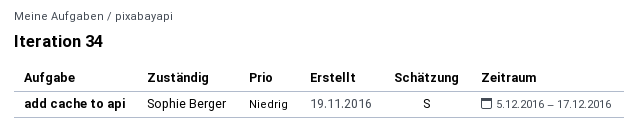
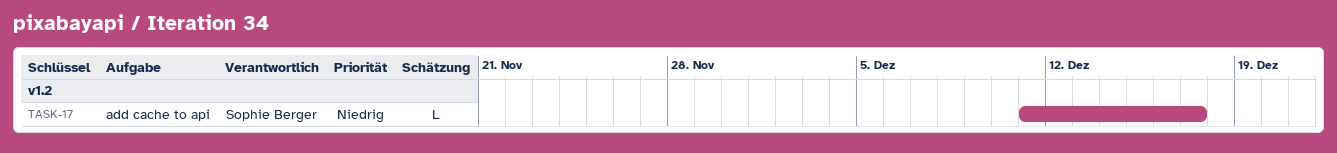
add cache to api, estimate: S -> L
add cache to api, start: Dec 5 -> Dec 11

